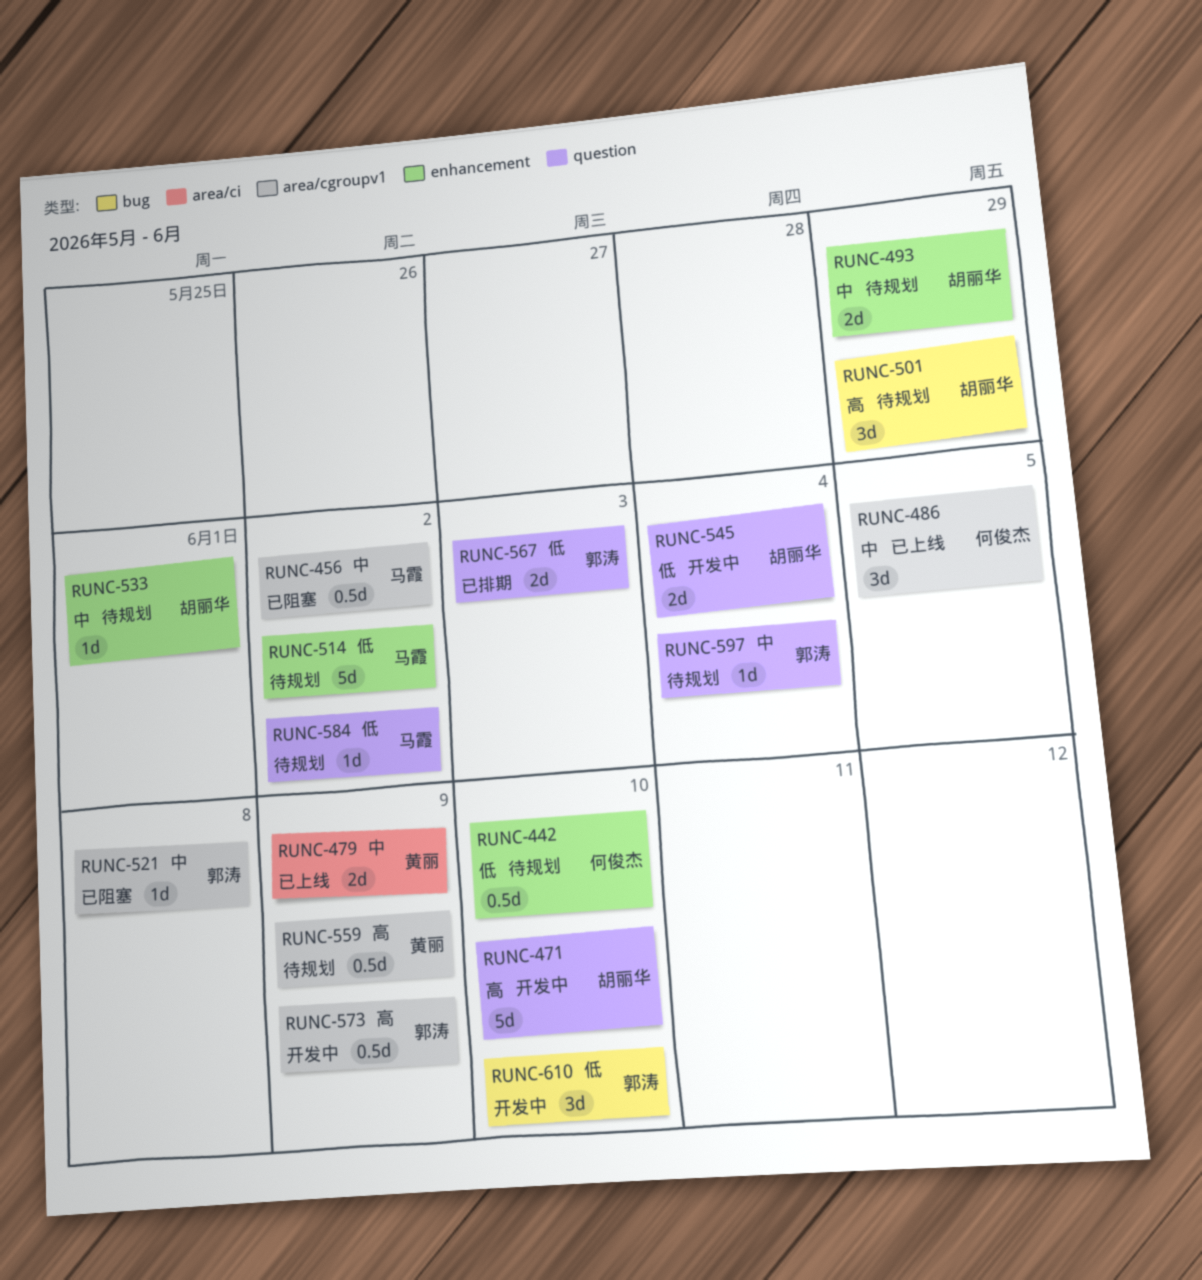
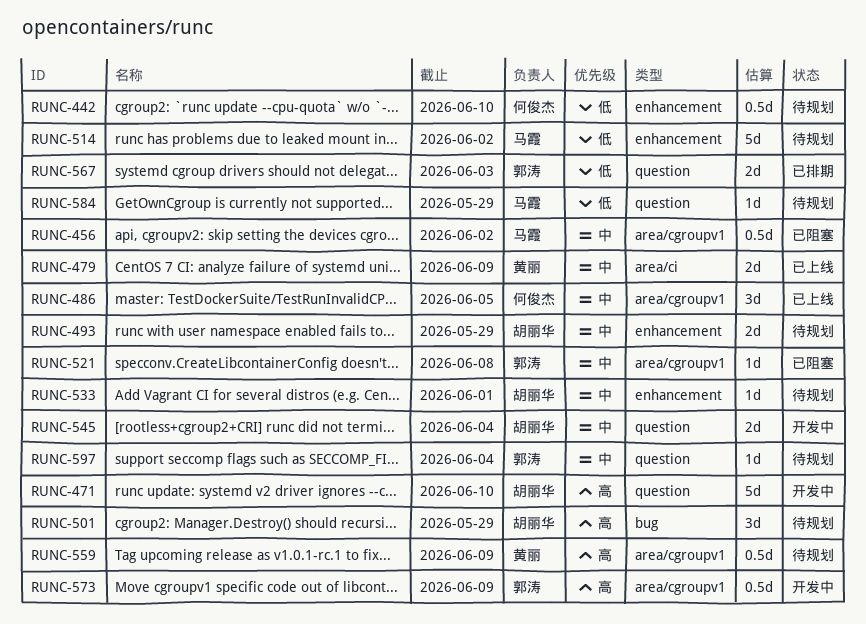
RUNC-545, priority: 低 -> 中
RUNC-584, due: Jun 2 -> May 29
RUNC-610: present -> none

